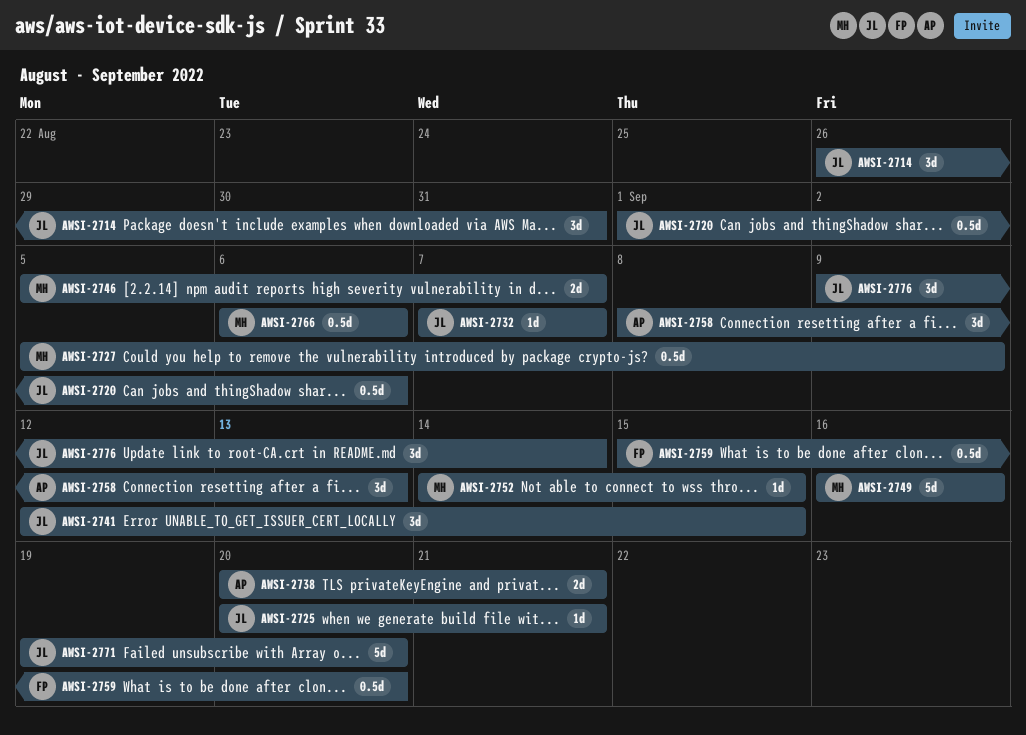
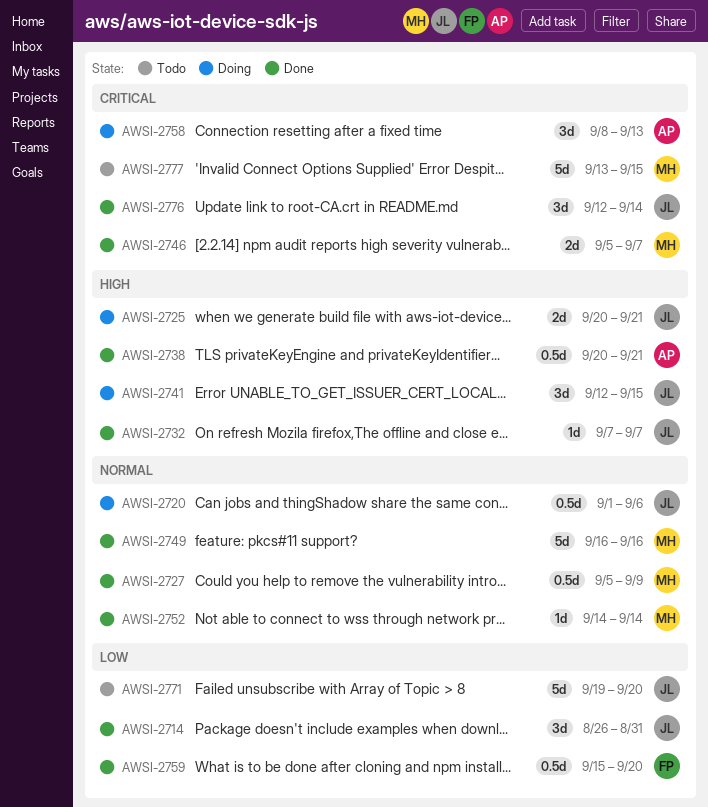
AWSI-2725, estimate: 1d -> 2d
AWSI-2738, estimate: 2d -> 0.5d
AWSI-2752, due: Sep 15 -> Sep 14
AWSI-2766: present -> none
AWSI-2776, start: Sep 9 -> Sep 12
AWSI-2777: none -> present

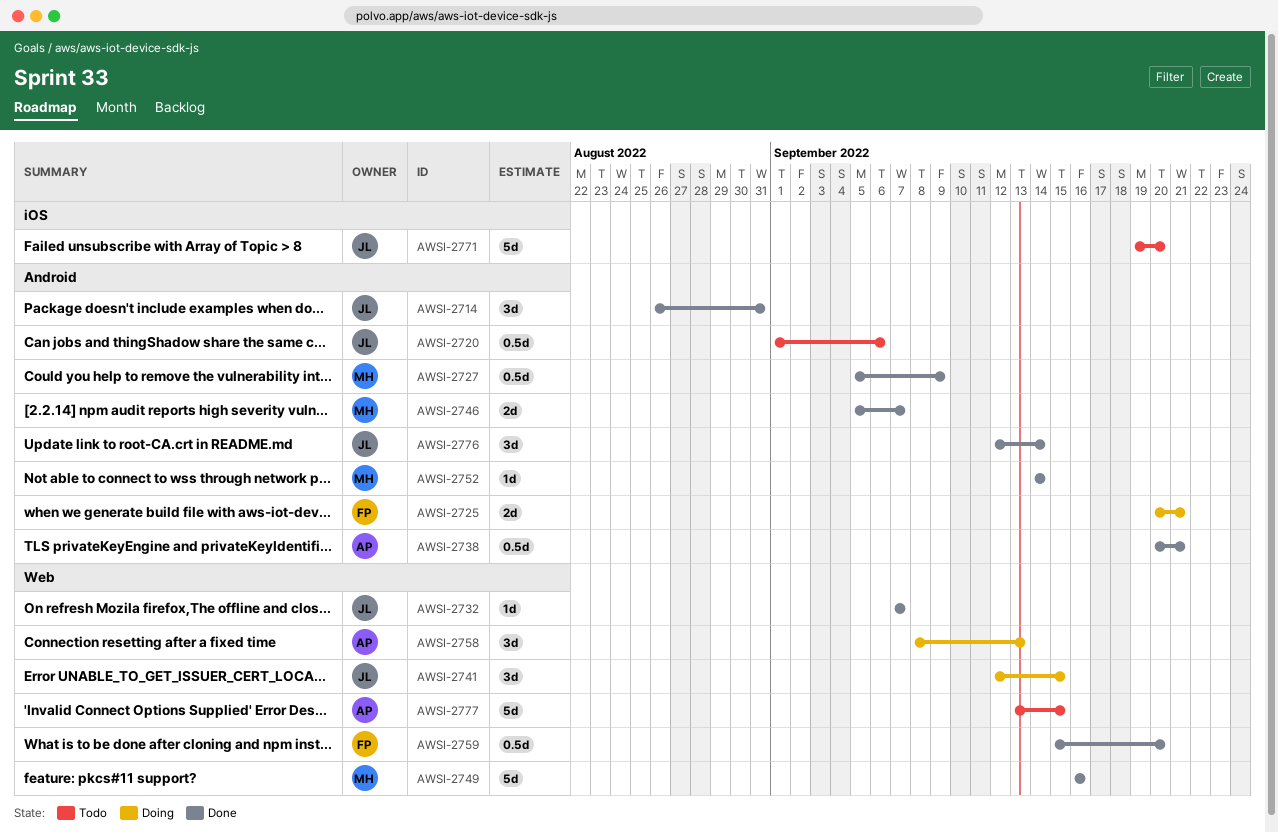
AWSI-2720, status: Doing -> Todo
AWSI-2725, owner: JL -> FP
AWSI-2777, owner: MH -> AP

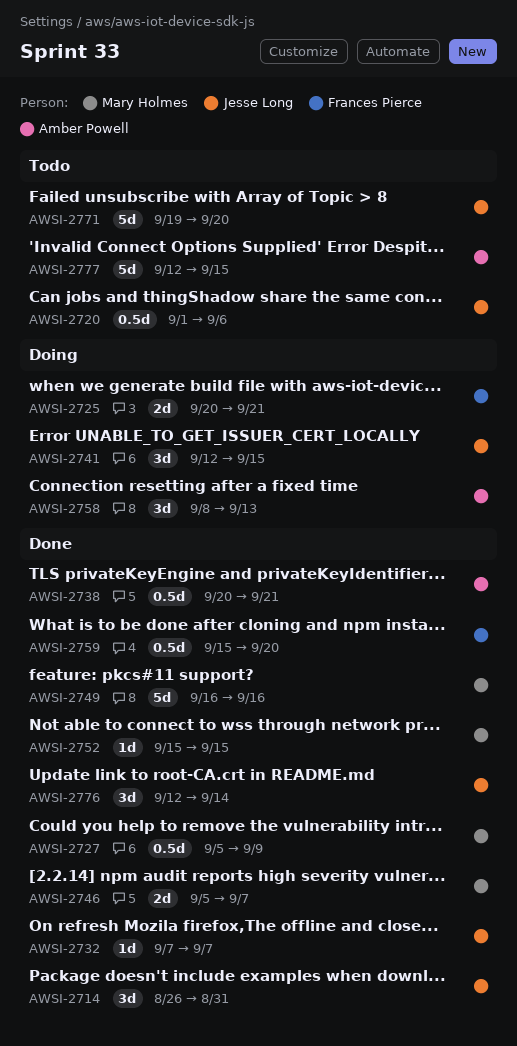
AWSI-2752, start: Sep 14 -> Sep 15
AWSI-2752, due: Sep 14 -> Sep 15
AWSI-2777, start: Sep 13 -> Sep 12

